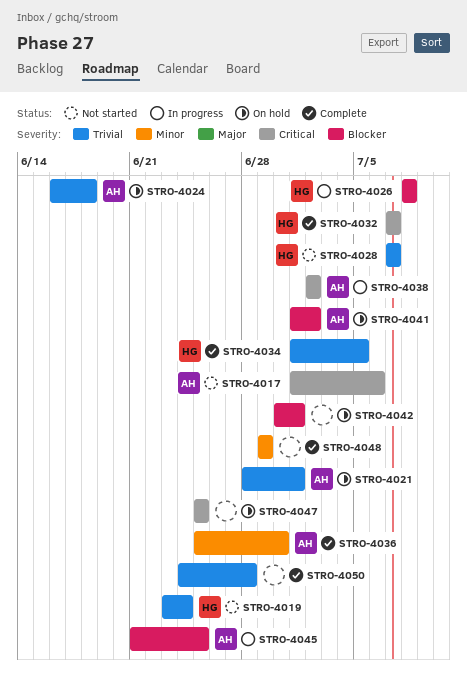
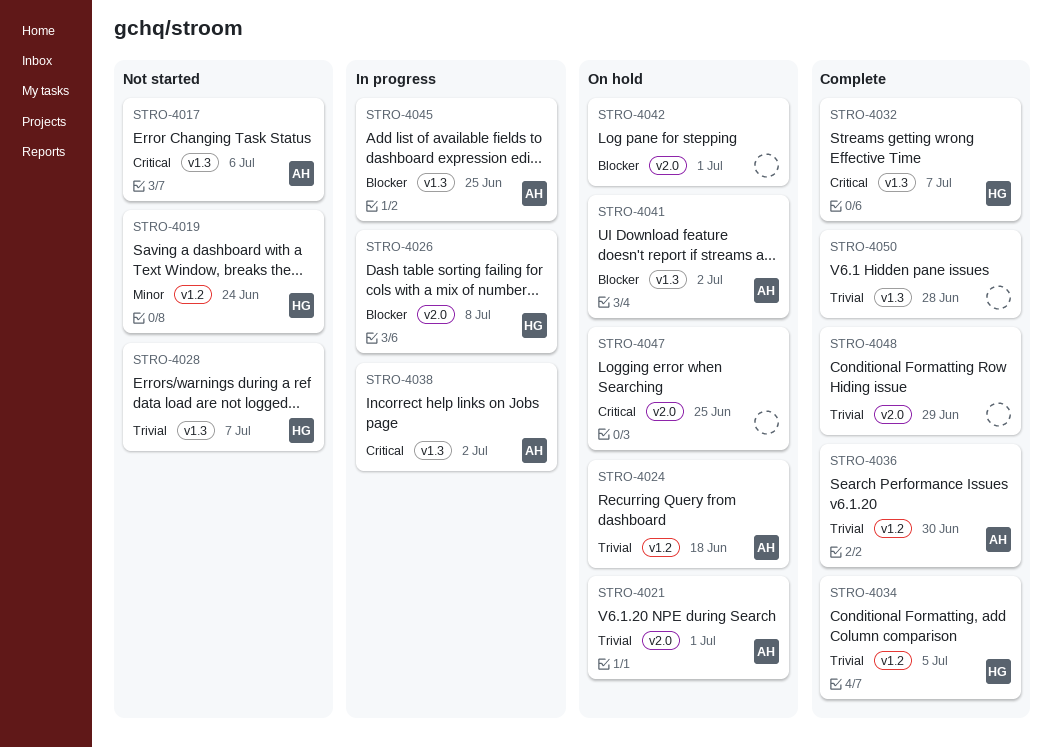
STRO-4019, priority: Trivial -> Minor
STRO-4036, priority: Minor -> Trivial
STRO-4048, priority: Minor -> Trivial

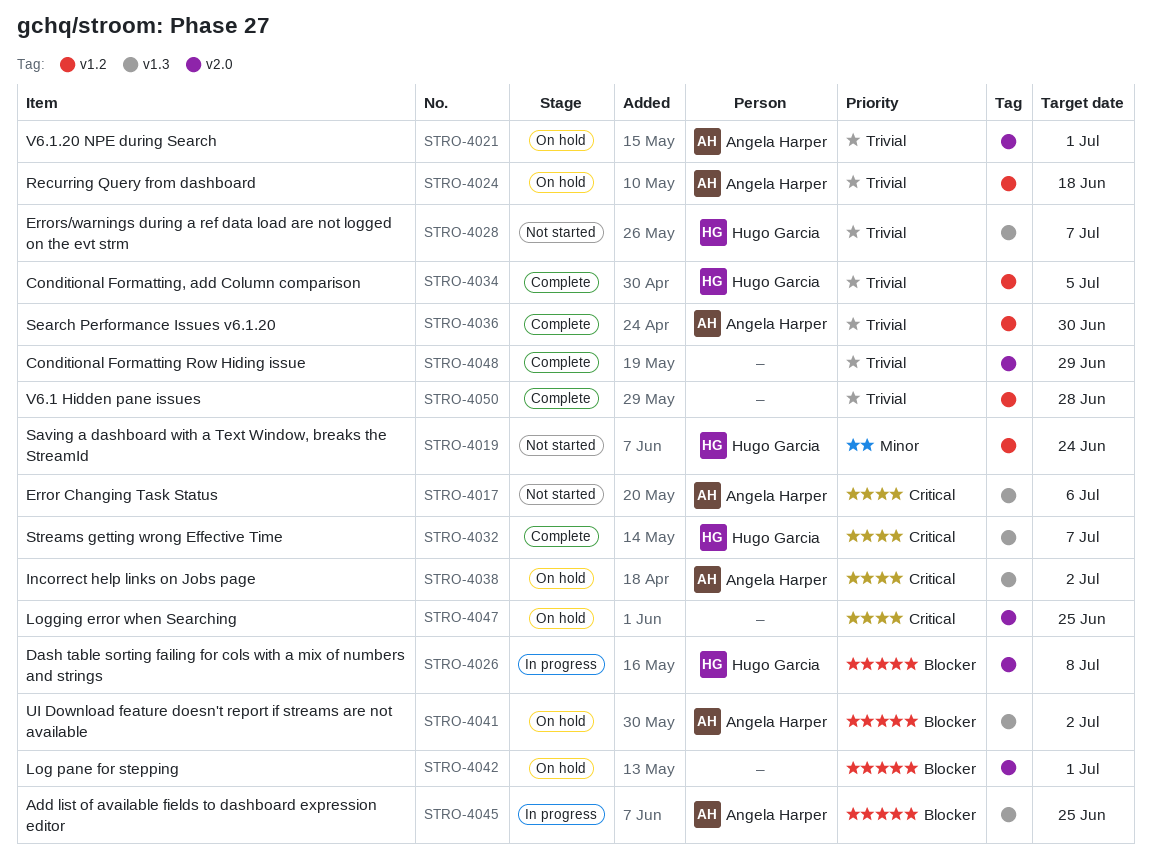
STRO-4038, status: In progress -> On hold
STRO-4050, label: v1.3 -> v1.2

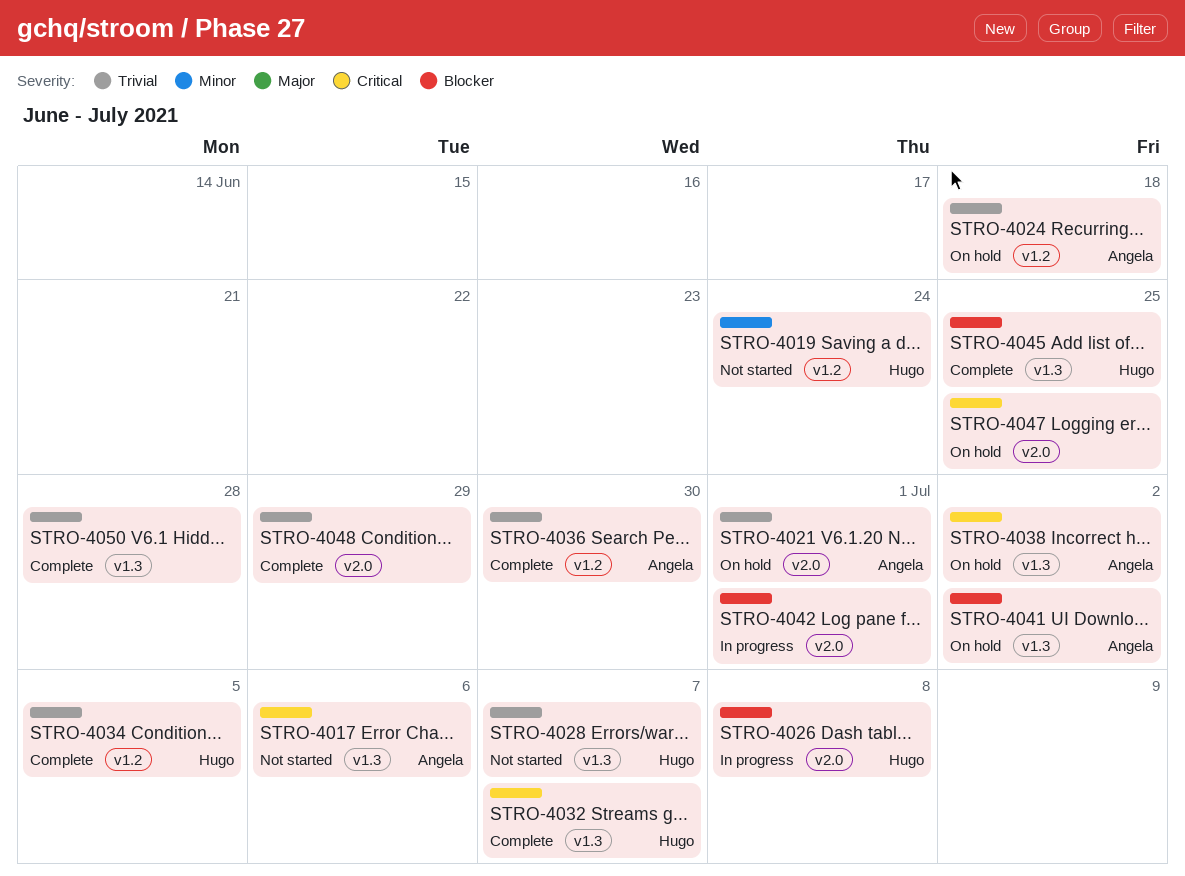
STRO-4042, status: On hold -> In progress
STRO-4045, status: In progress -> Complete
STRO-4045, owner: Angela Harper -> Hugo Garcia
STRO-4050, label: v1.2 -> v1.3

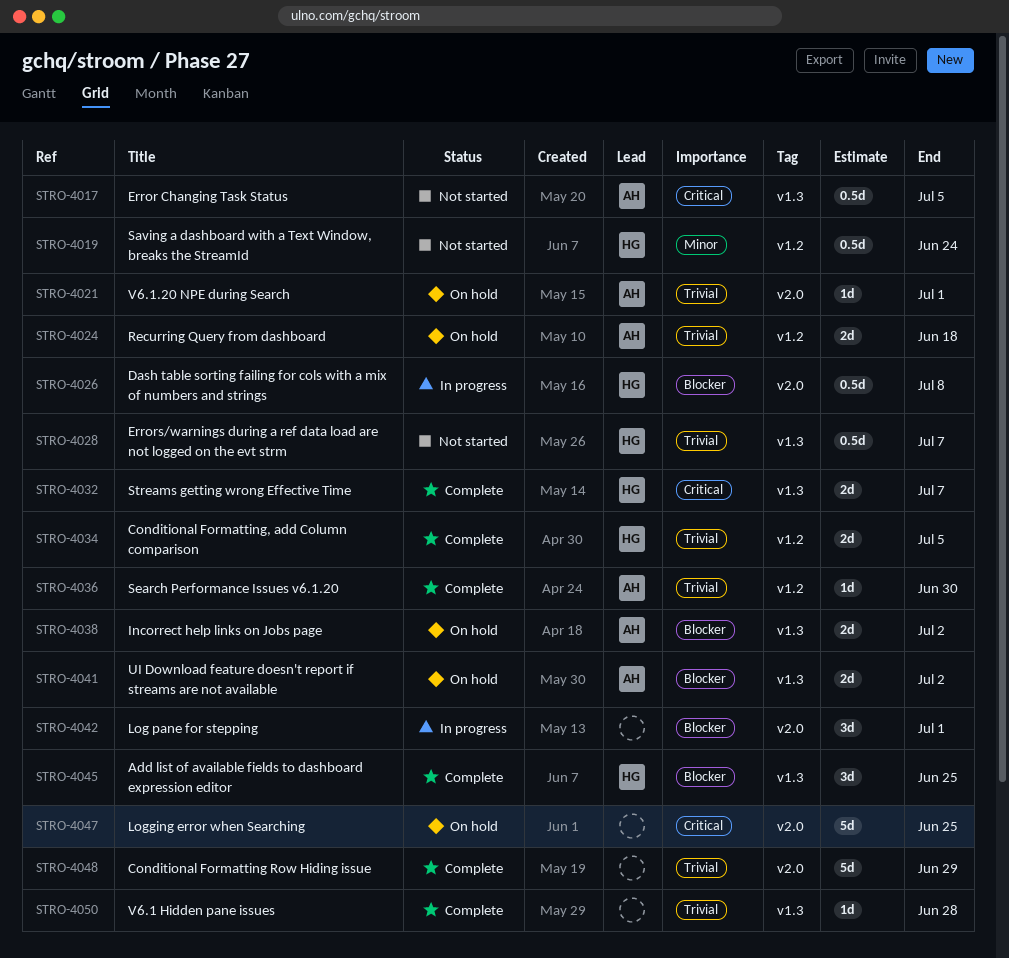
STRO-4017, due: Jul 6 -> Jul 5
STRO-4038, priority: Critical -> Blocker

